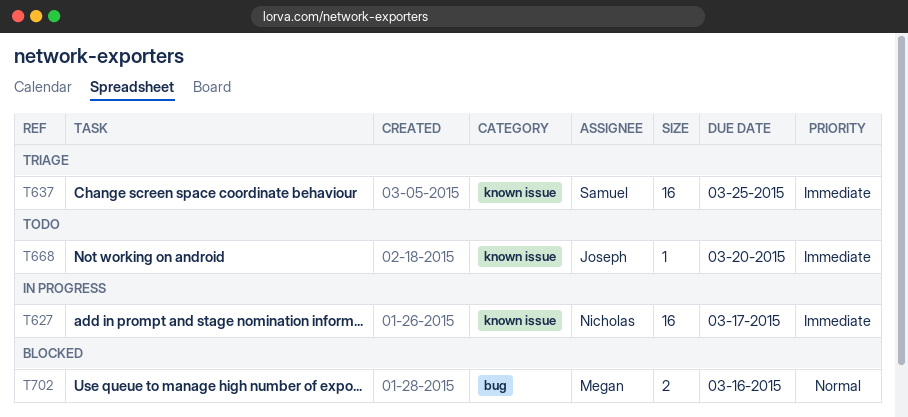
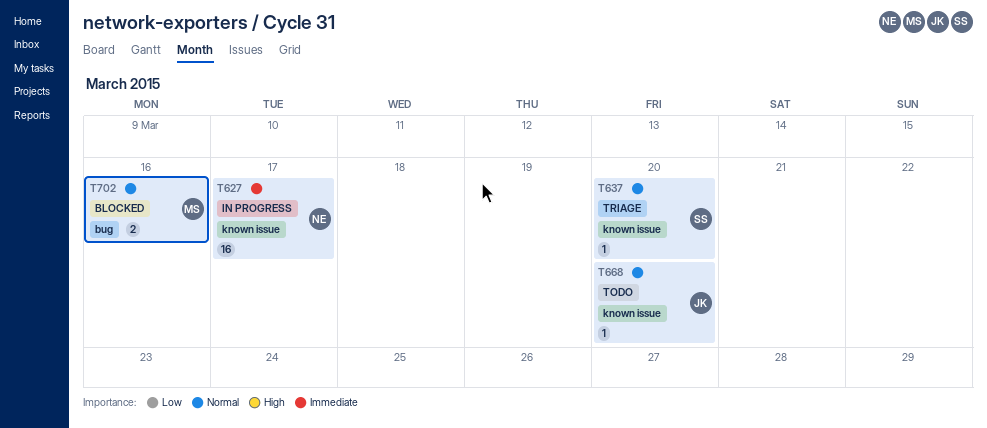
T637, priority: Immediate -> Normal
T637, estimate: 16 -> 1
T637, due: Mar 25 -> Mar 20
T668, priority: Immediate -> Normal

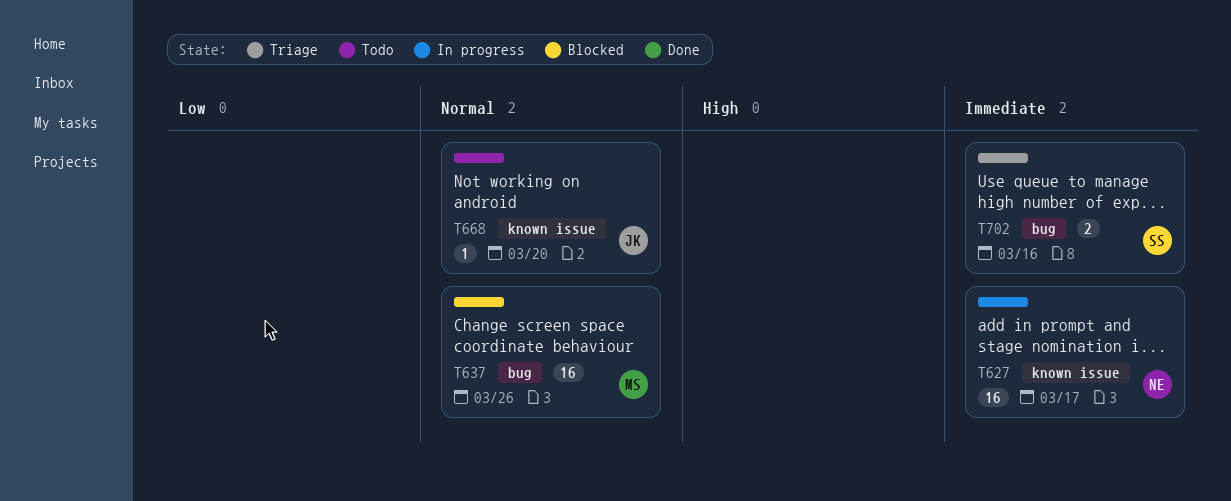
T637, status: Triage -> Blocked
T637, owner: SS -> MS
T637, label: known issue -> bug
T637, estimate: 1 -> 16
T637, due: Mar 20 -> Mar 26
T702, status: Blocked -> Triage
T702, owner: MS -> SS
T702, priority: Normal -> Immediate

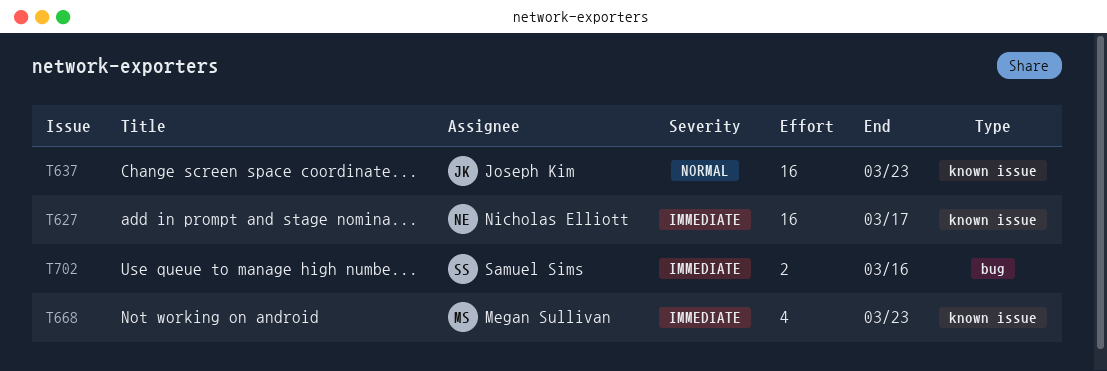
T637, owner: Megan Sullivan -> Joseph Kim
T637, label: bug -> known issue
T637, due: Mar 26 -> Mar 23
T668, owner: Joseph Kim -> Megan Sullivan
T668, priority: Normal -> Immediate
T668, estimate: 1 -> 4
T668, due: Mar 20 -> Mar 23

